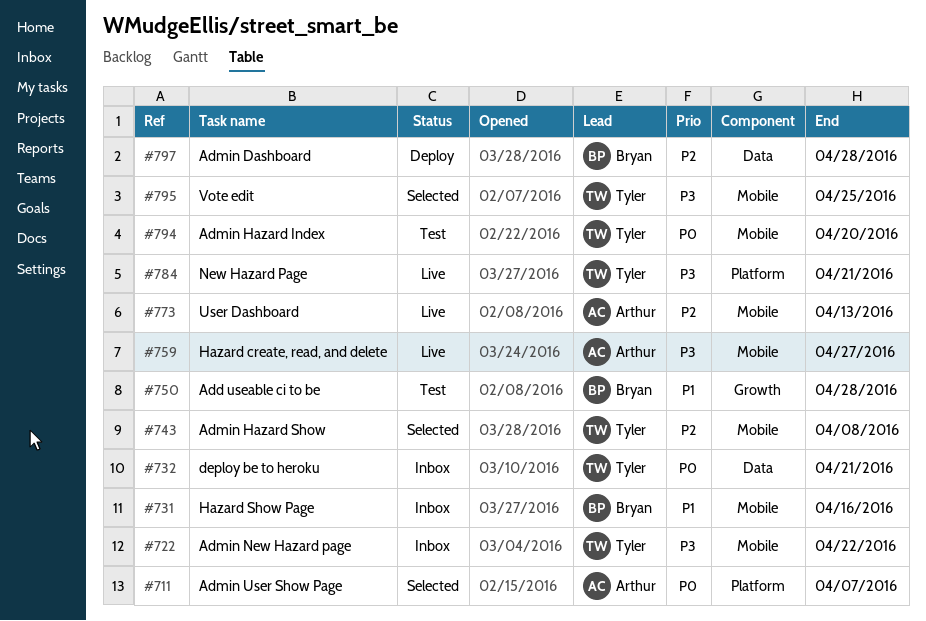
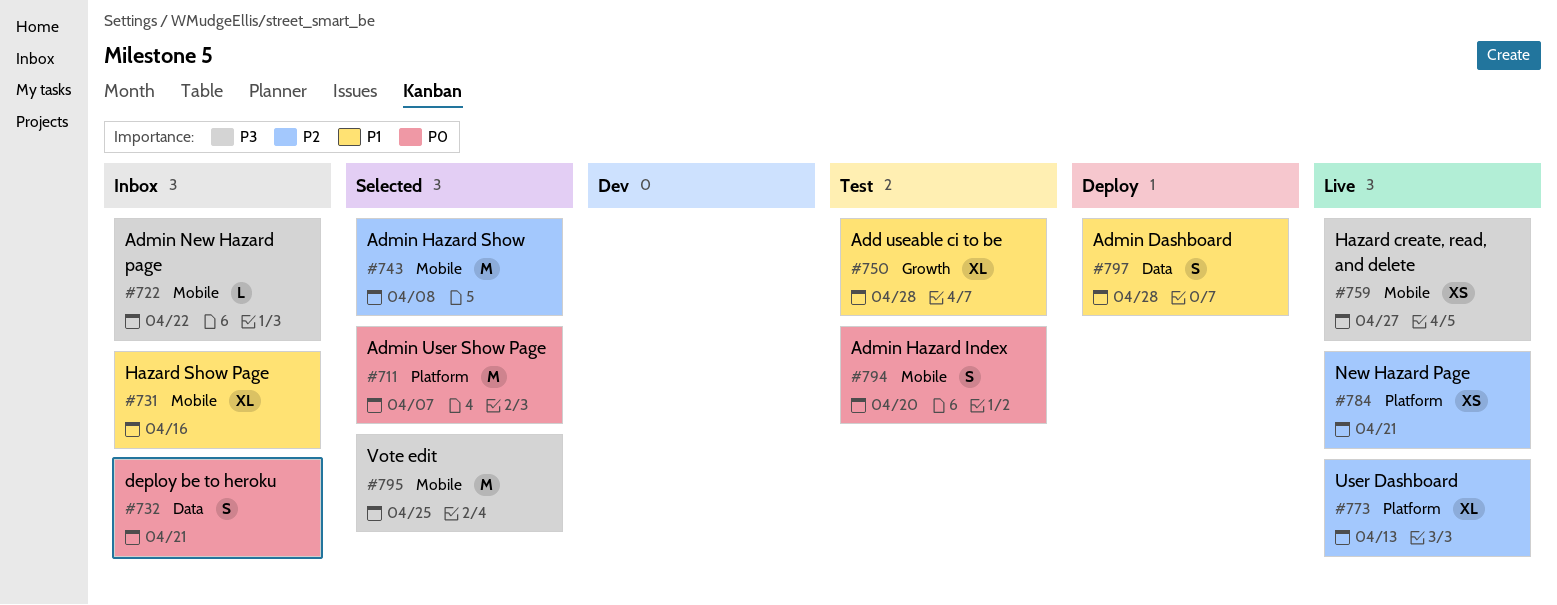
#773, label: Mobile -> Platform
#784, priority: P3 -> P2
#797, priority: P2 -> P1

